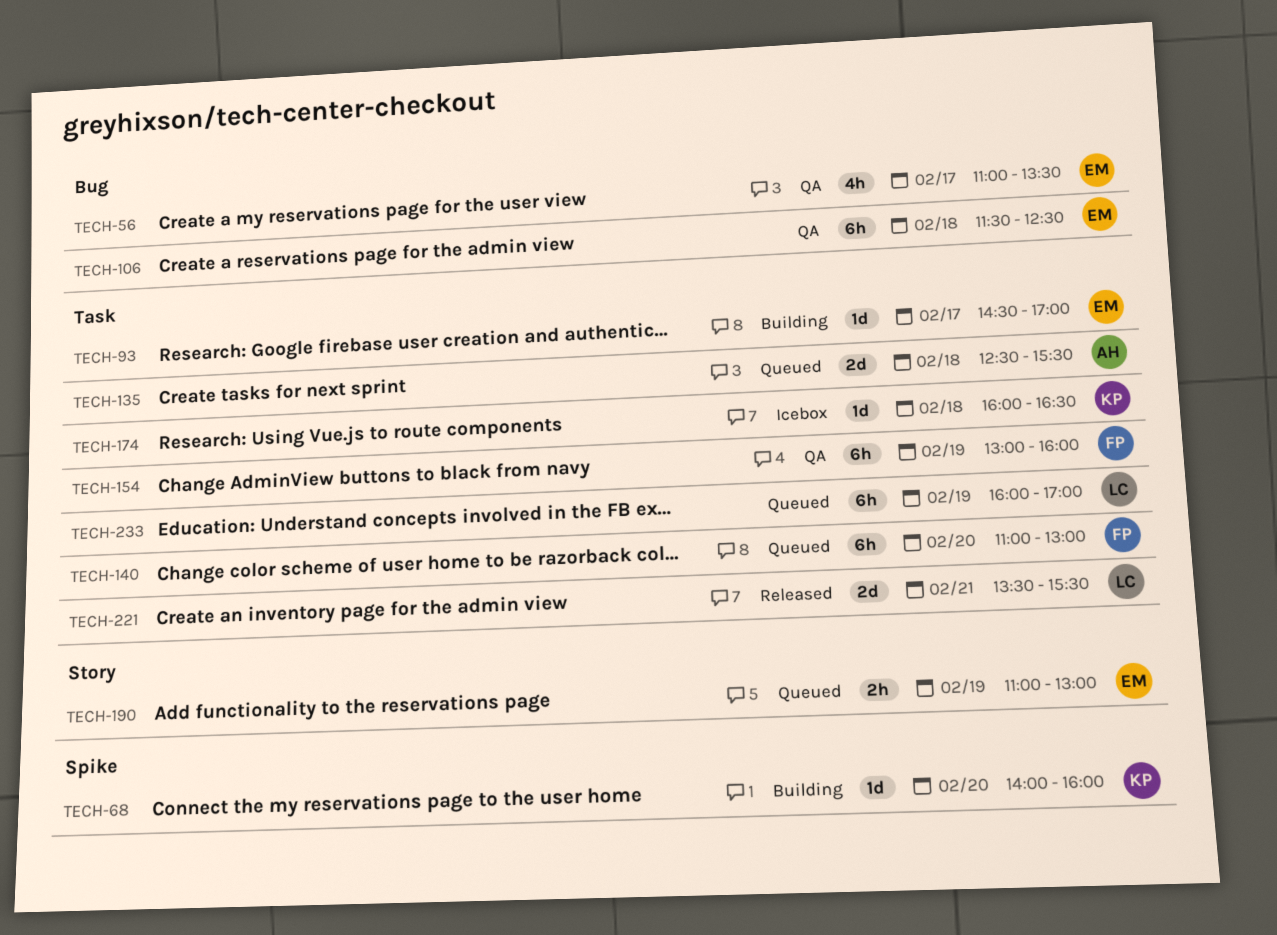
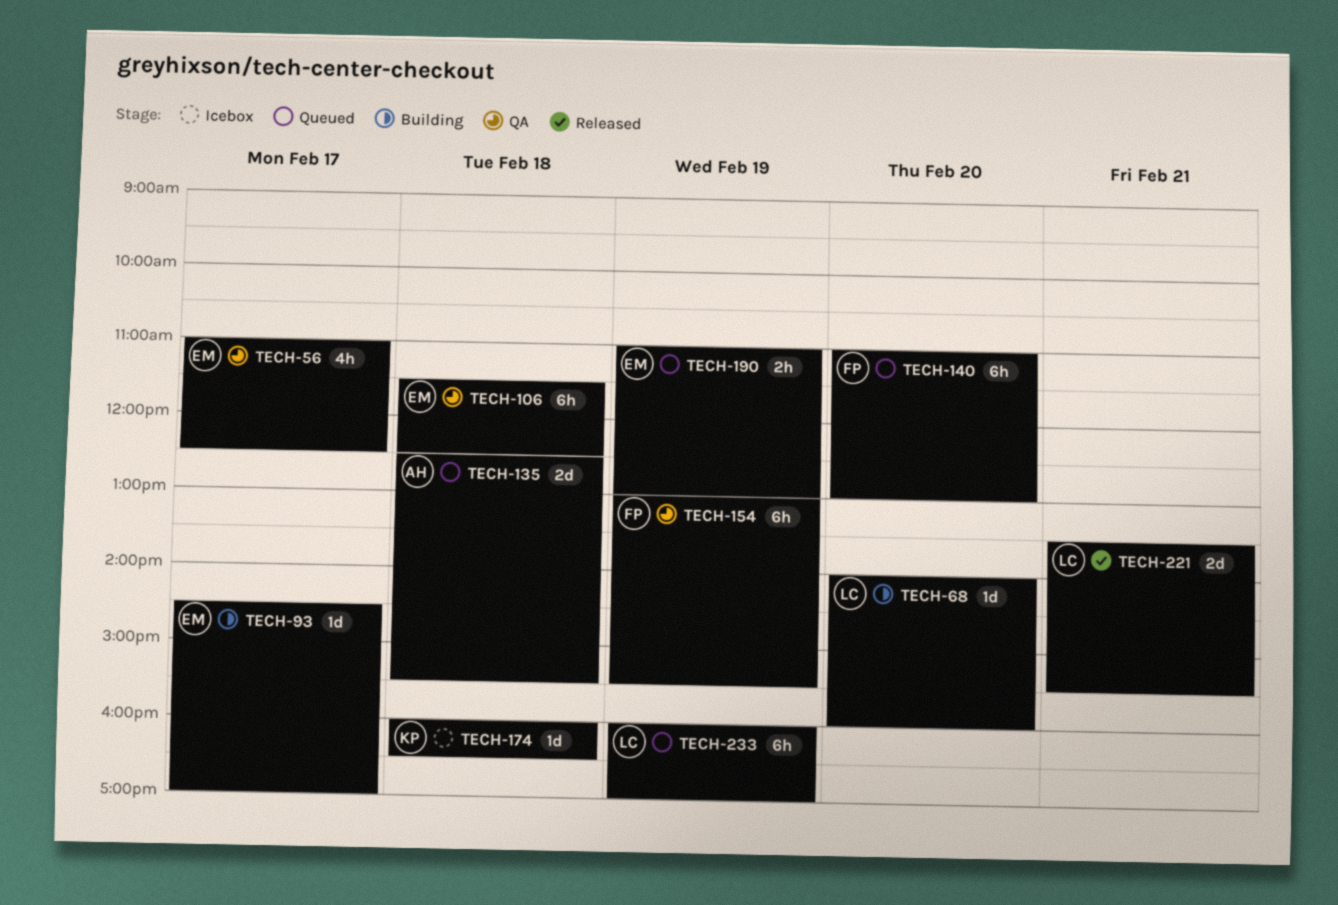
TECH-56, ends: 13:30 -> 12:30
TECH-68, owner: KP -> LC
TECH-154, ends: 16:00 -> 15:30

